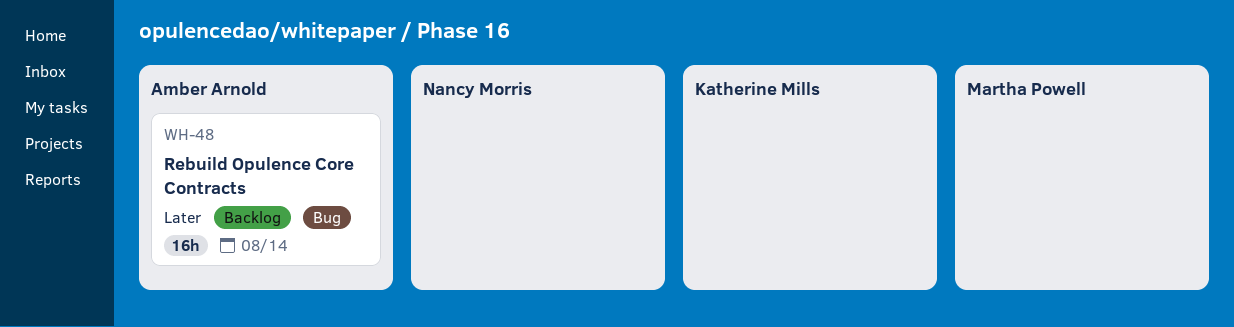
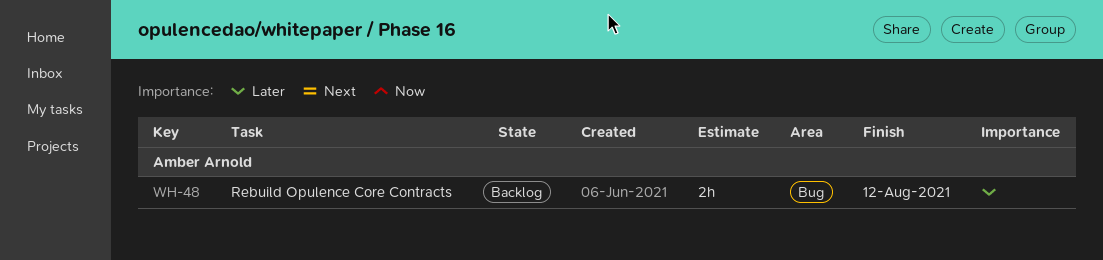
WH-48, estimate: 16h -> 2h
WH-48, due: Aug 14 -> Aug 12

